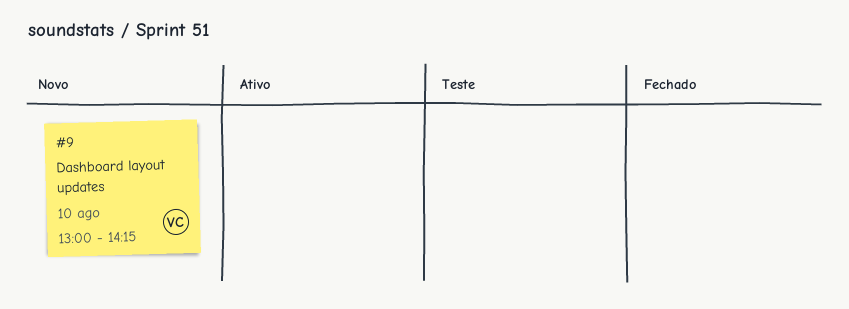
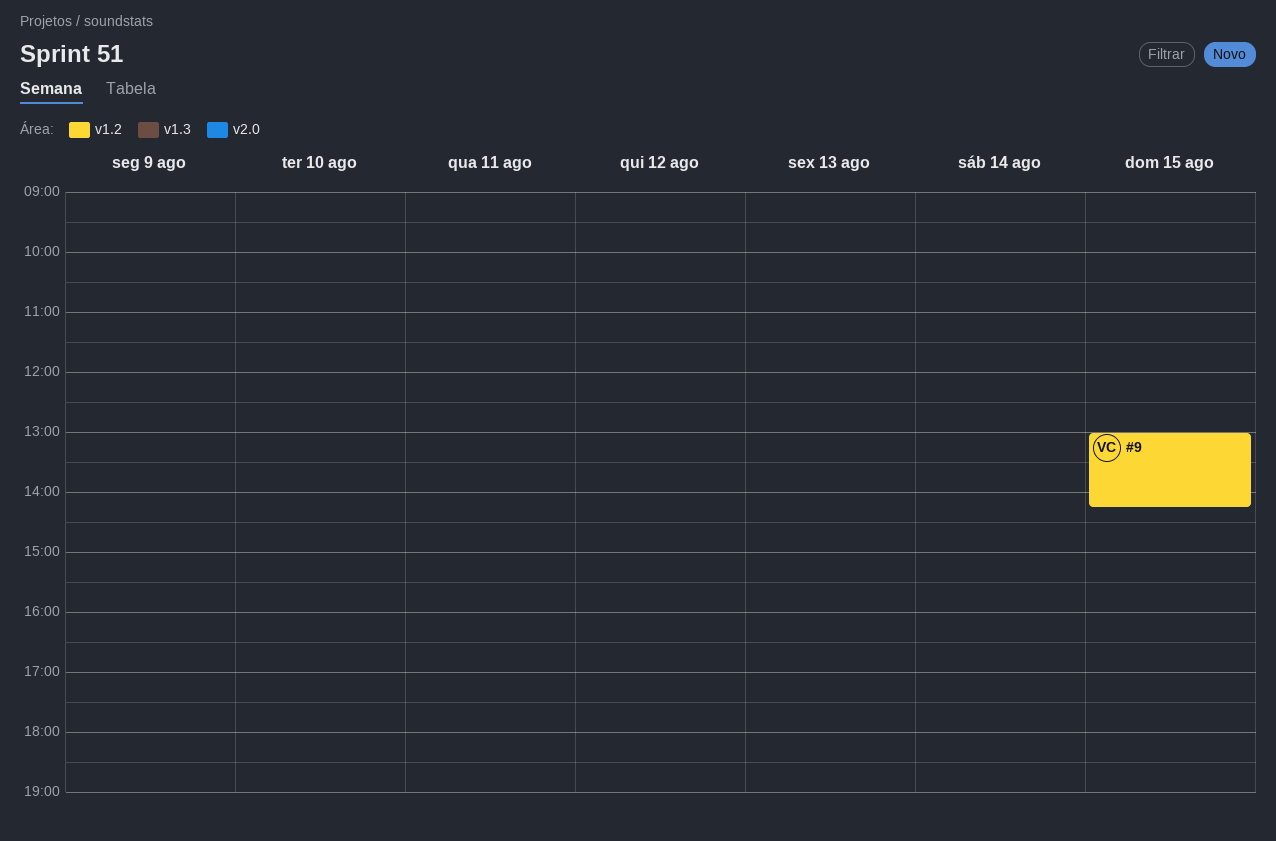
#9, day: Aug 10 -> Aug 15

